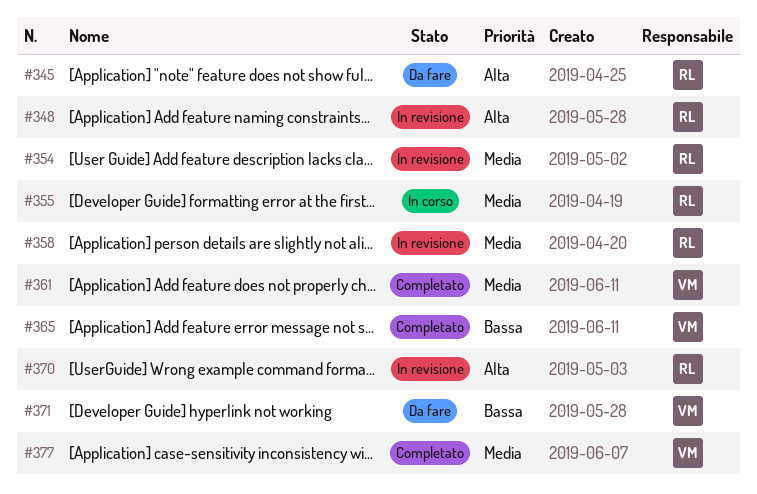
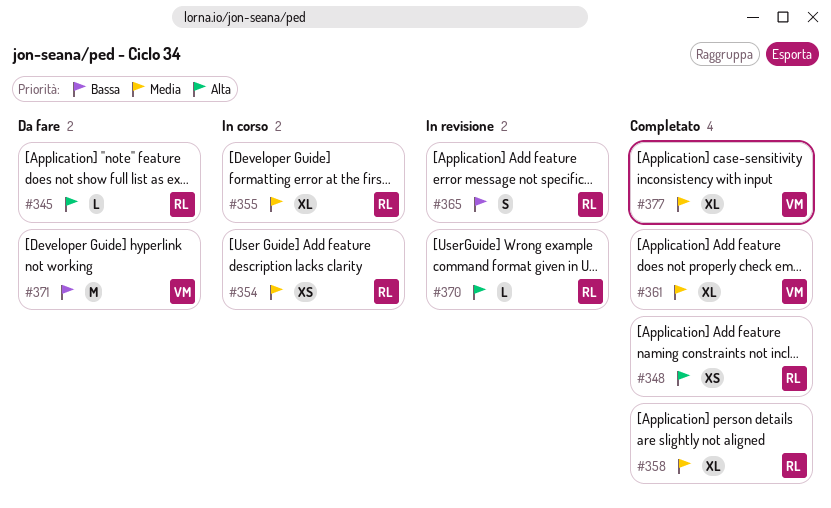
#348, status: In revisione -> Completato
#354, status: In revisione -> In corso
#358, status: In revisione -> Completato
#365, status: Completato -> In revisione
#365, owner: VM -> RL

